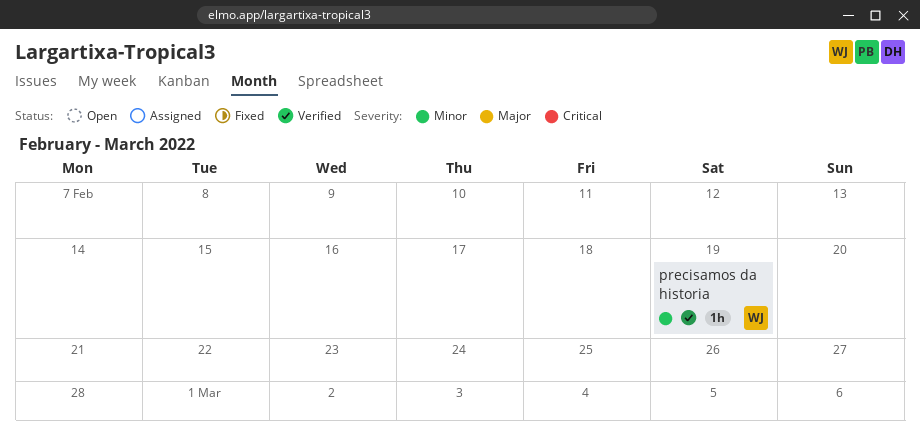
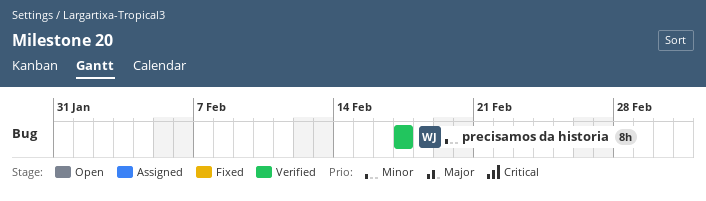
precisamos da historia, estimate: 1h -> 8h
precisamos da historia, due: Feb 19 -> Feb 17

